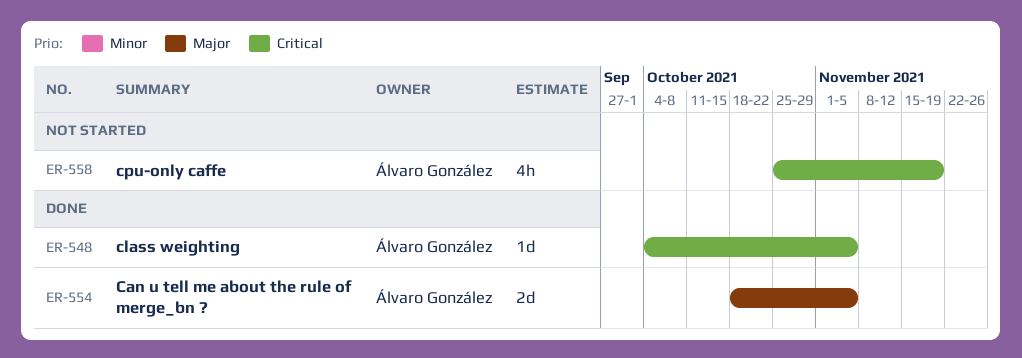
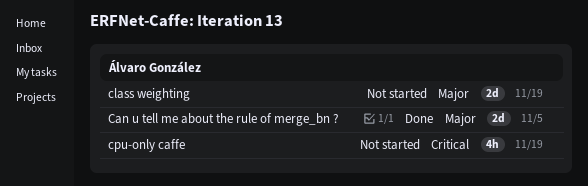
class weighting, status: Done -> Not started
class weighting, priority: Critical -> Major
class weighting, estimate: 1d -> 2d
class weighting, due: Nov 5 -> Nov 19

